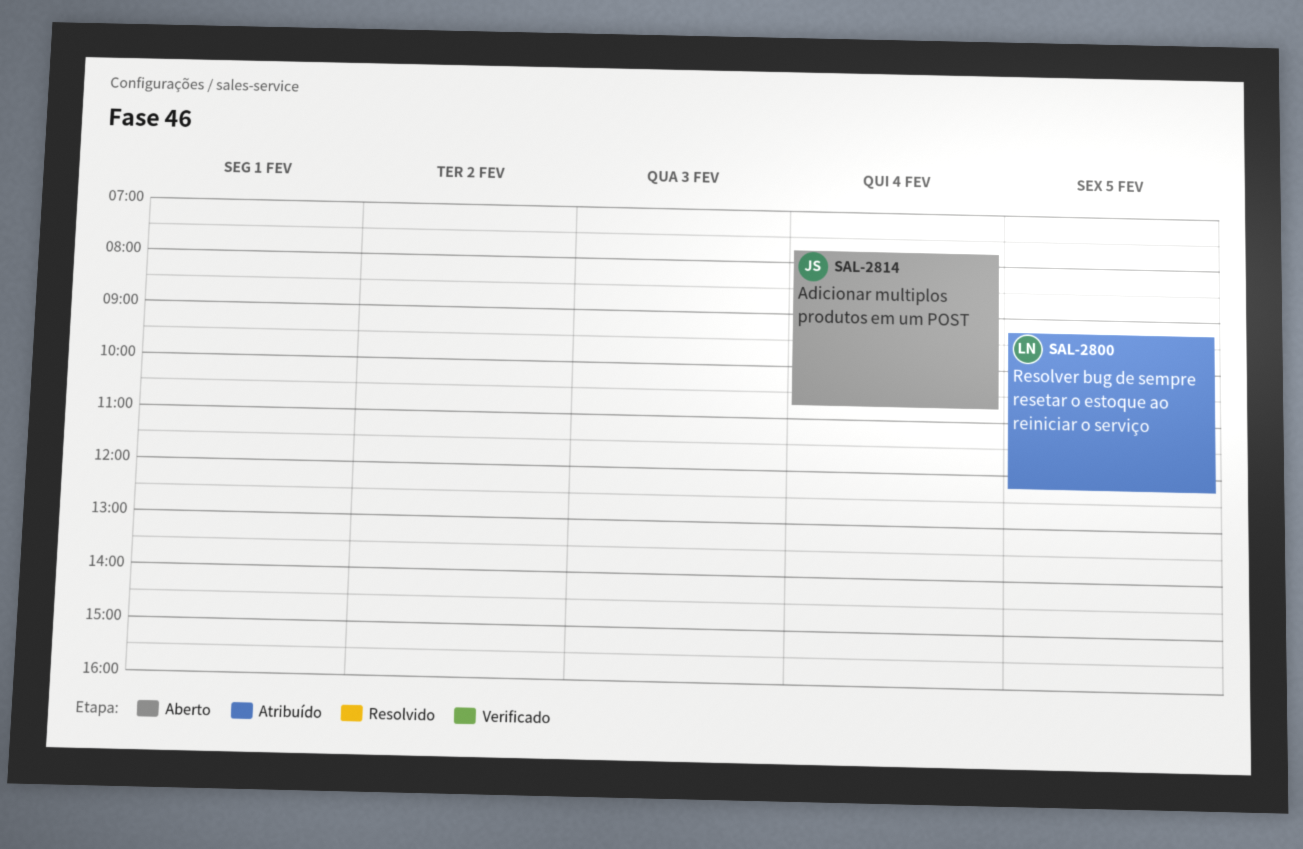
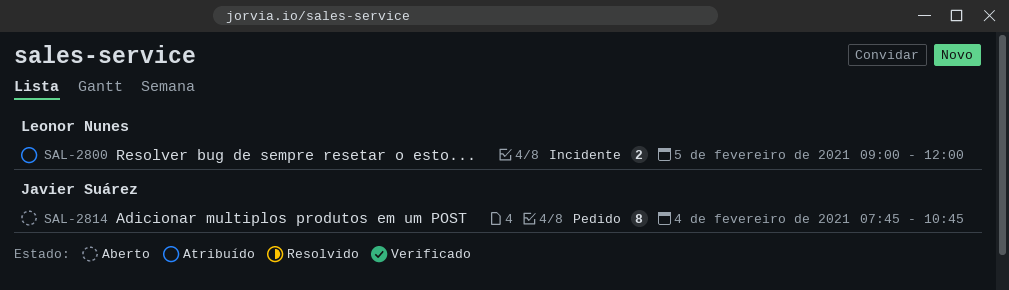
SAL-2800, begins: 09:15 -> 09:00
SAL-2800, ends: 12:15 -> 12:00

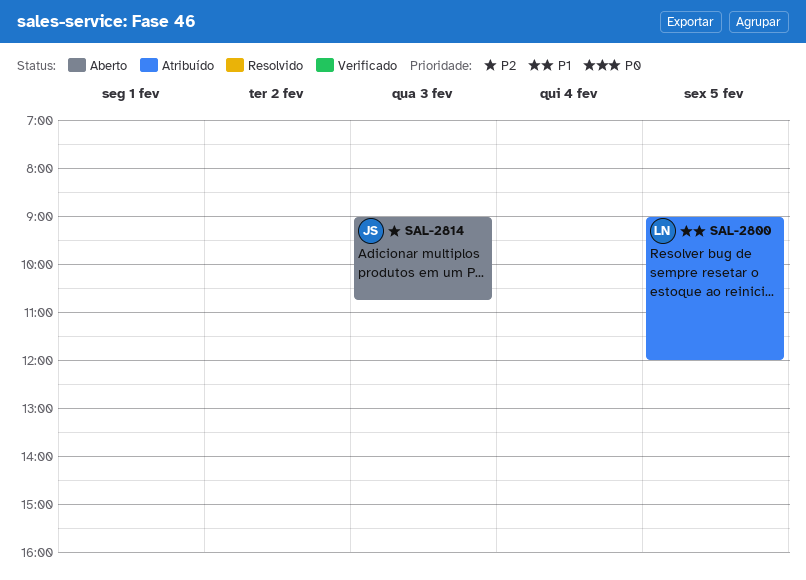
SAL-2814, day: Feb 4 -> Feb 3
SAL-2814, begins: 07:45 -> 09:00

